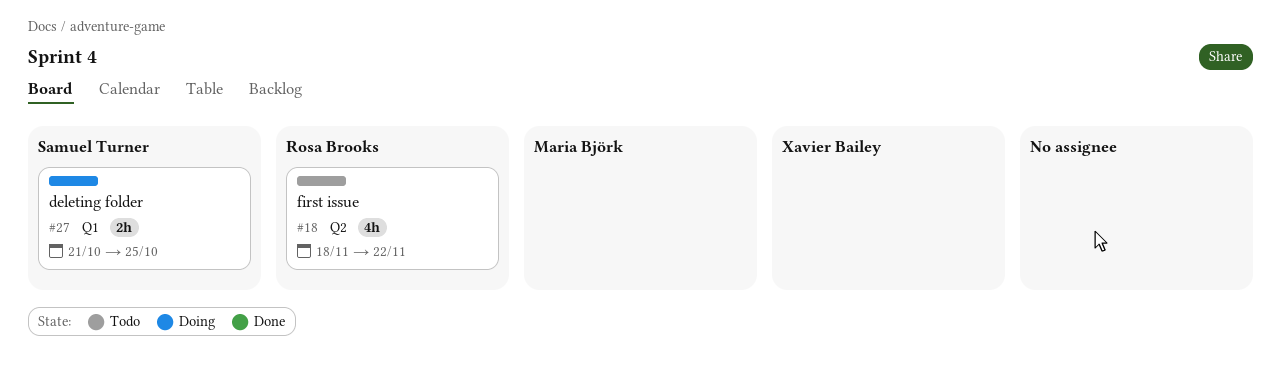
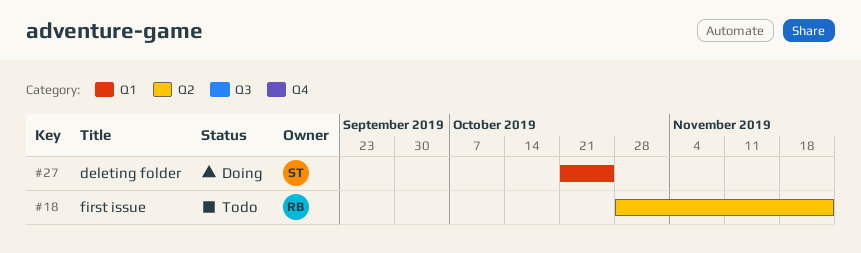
#18, start: Nov 18 -> Oct 28

